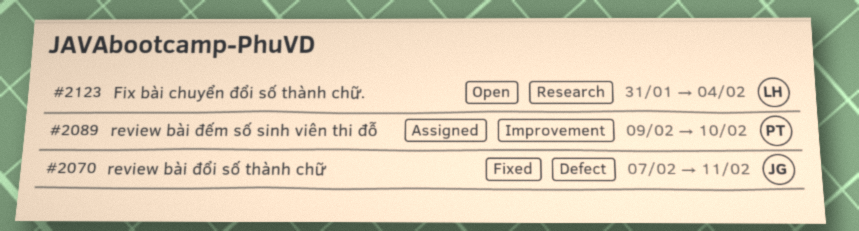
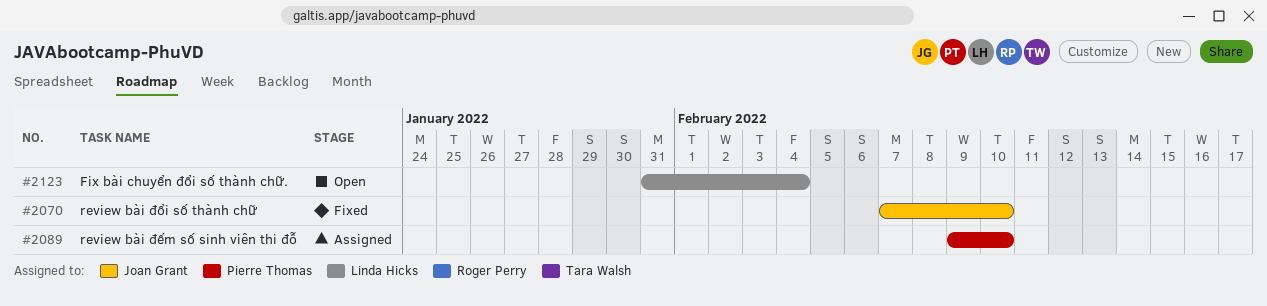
#2070, due: Feb 11 -> Feb 10

